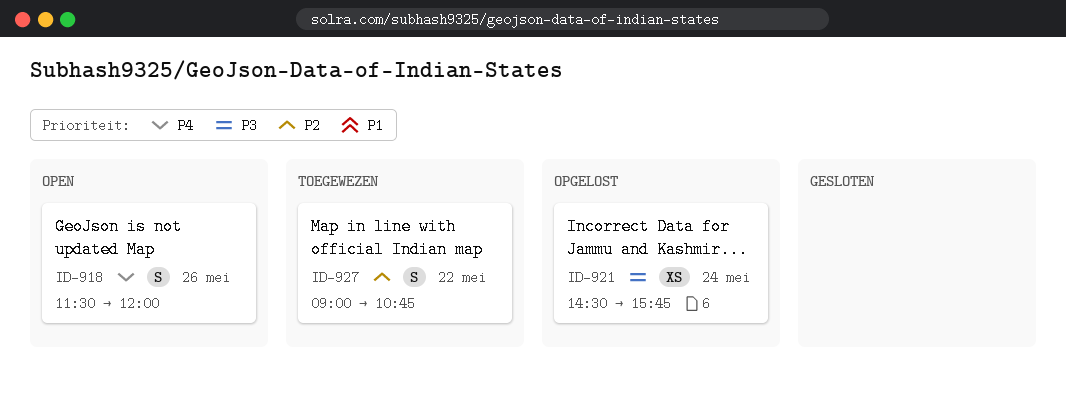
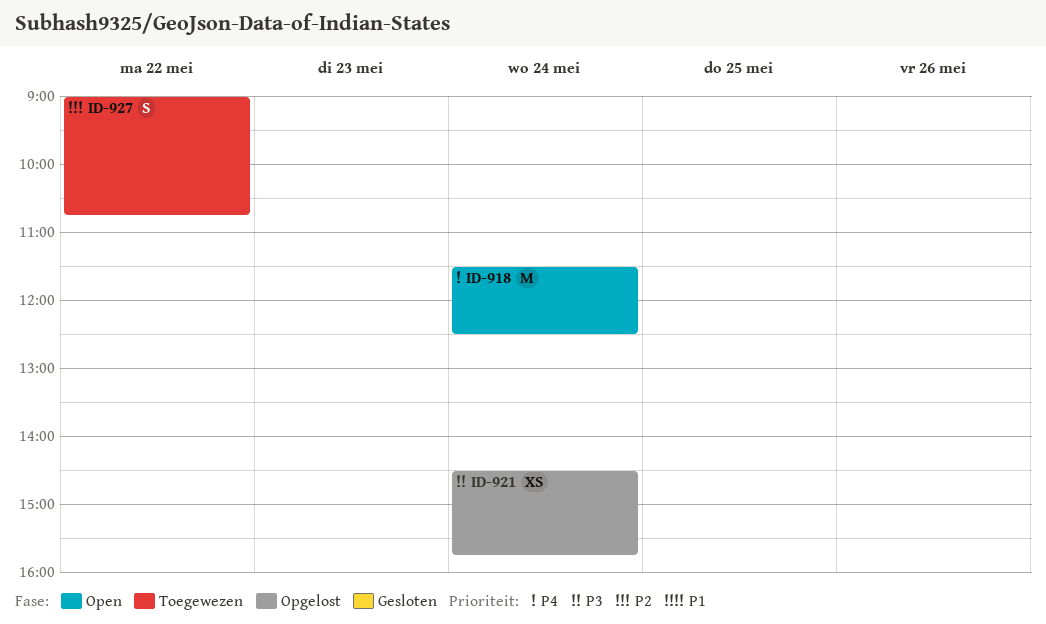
ID-918, estimate: S -> M
ID-918, day: May 26 -> May 24
ID-918, ends: 12:00 -> 12:30

